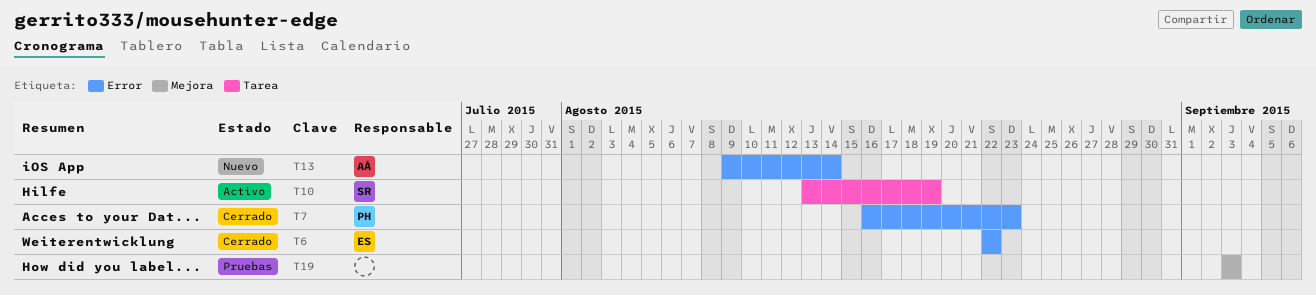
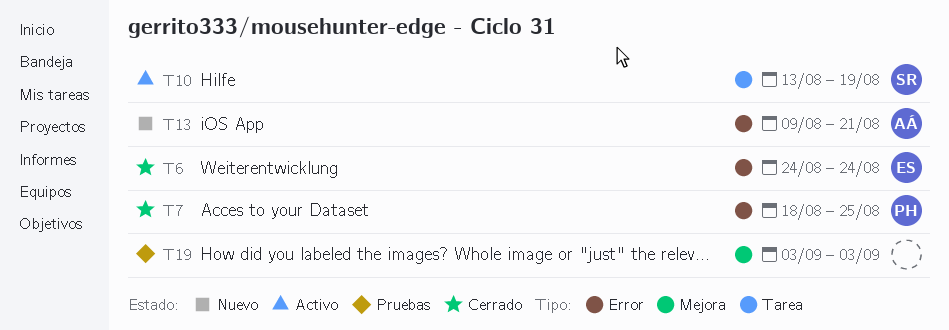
T6, start: Aug 22 -> Aug 24
T6, due: Aug 22 -> Aug 24
T7, start: Aug 16 -> Aug 18
T7, due: Aug 23 -> Aug 25
T13, due: Aug 14 -> Aug 21

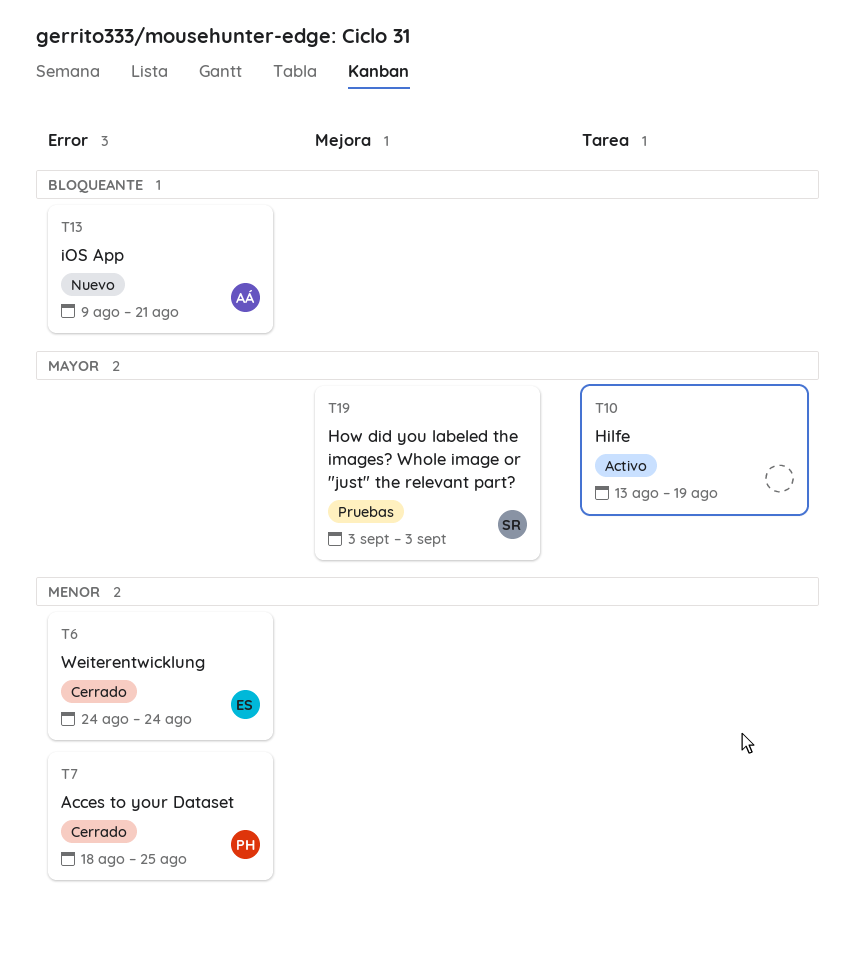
T10, owner: SR -> none
T19, owner: none -> SR

